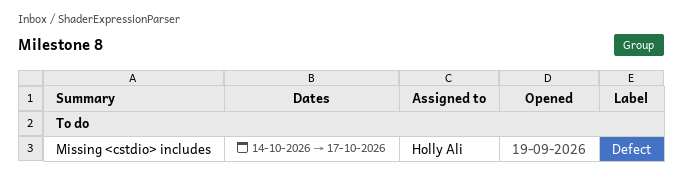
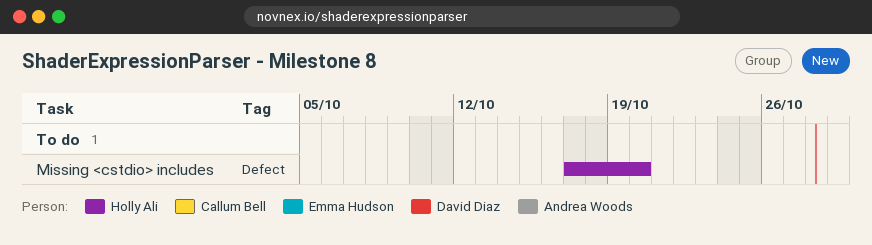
Missing <cstdio> includes, start: Oct 14 -> Oct 17
Missing <cstdio> includes, due: Oct 17 -> Oct 20

